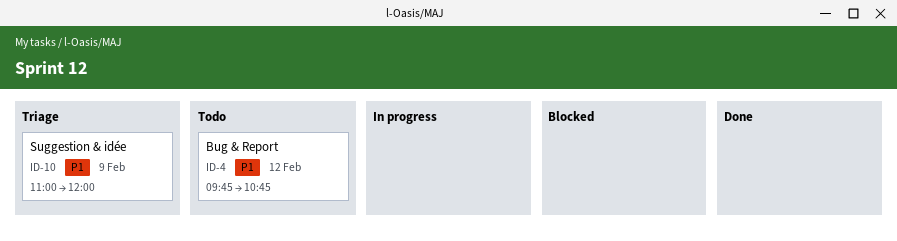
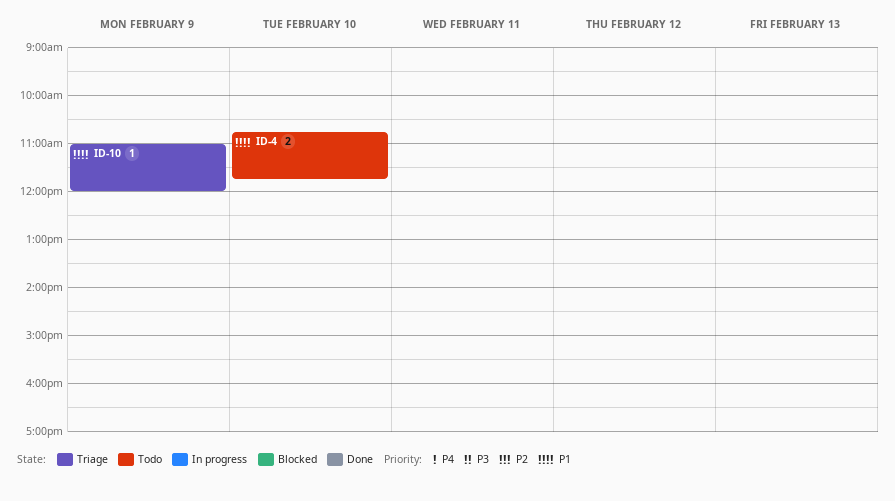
ID-4, day: Feb 12 -> Feb 10
ID-4, begins: 09:45 -> 10:45
ID-4, ends: 10:45 -> 11:45

